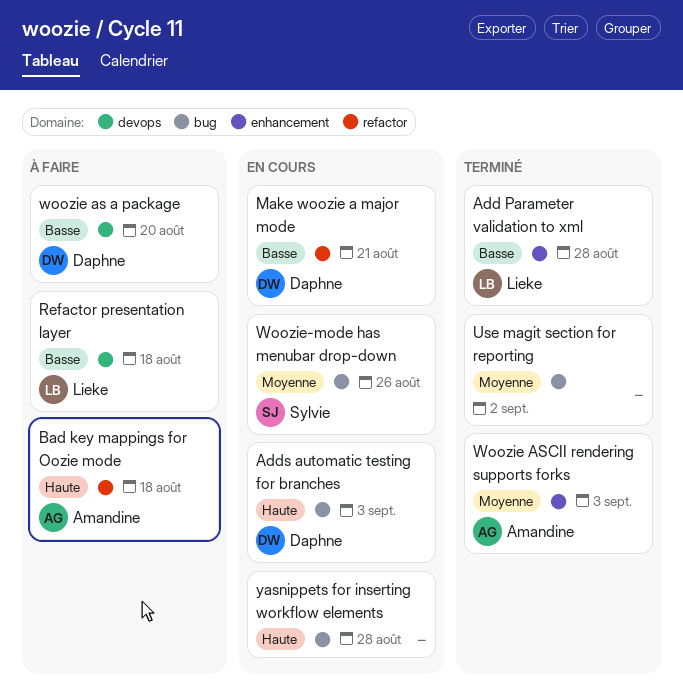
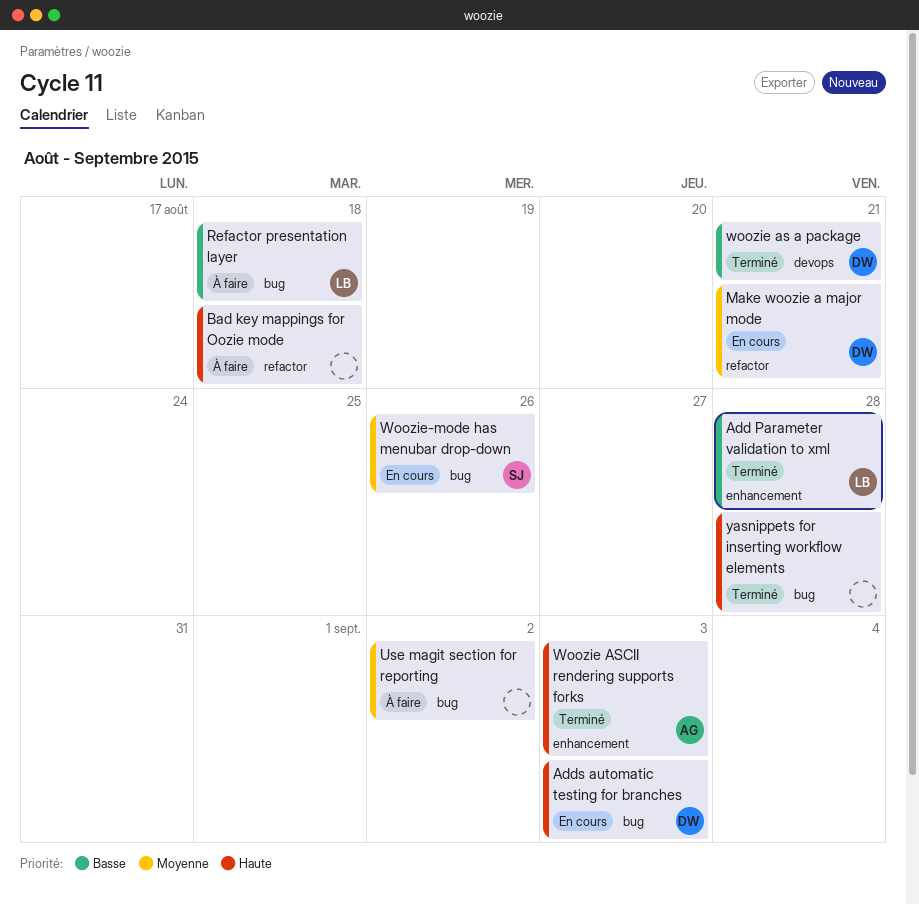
Bad key mappings for Oozie mode, owner: Amandine -> none
Make woozie a major mode, priority: Basse -> Moyenne
Refactor presentation layer, label: devops -> bug
Use magit section for reporting, status: Terminé -> À faire
woozie as a package, status: À faire -> Terminé
woozie as a package, due: Aug 20 -> Aug 21
Woozie ASCII rendering supports forks, priority: Moyenne -> Haute
yasnippets for inserting workflow elements, status: En cours -> Terminé

